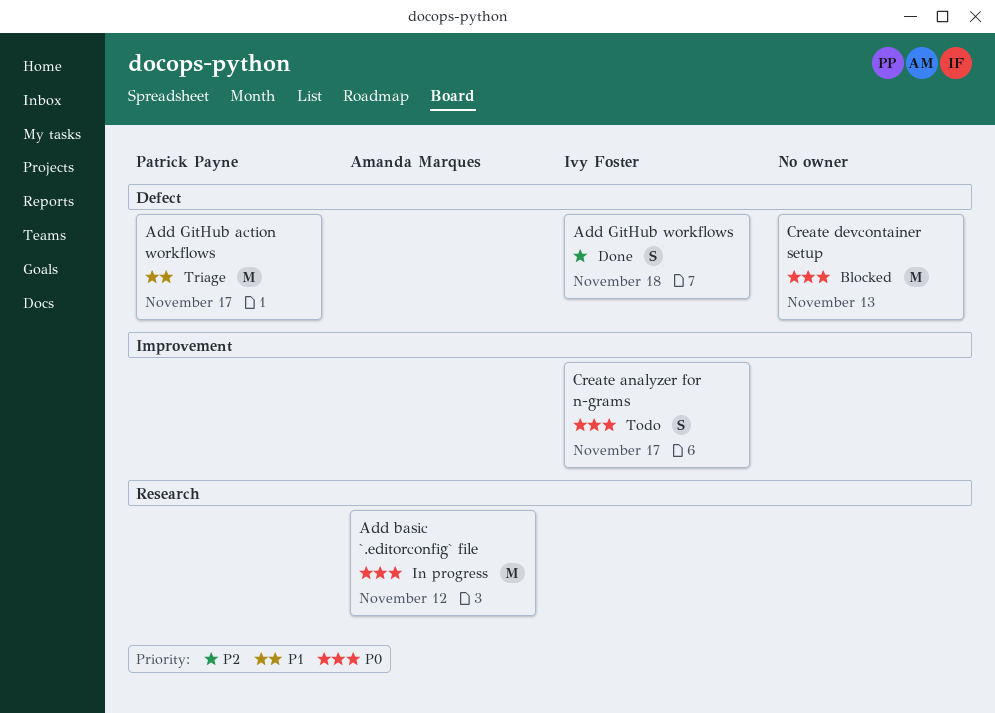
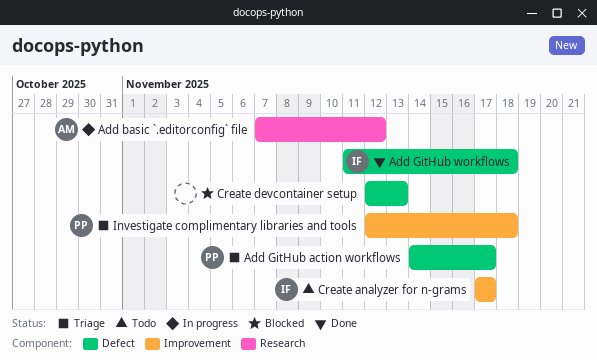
Investigate complimentary libraries and tools: none -> present

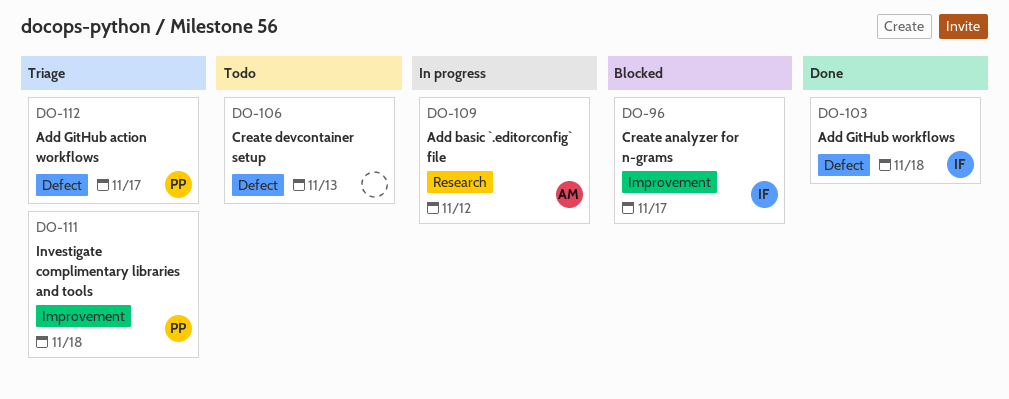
Create analyzer for n-grams, status: Todo -> Blocked
Create devcontainer setup, status: Blocked -> Todo

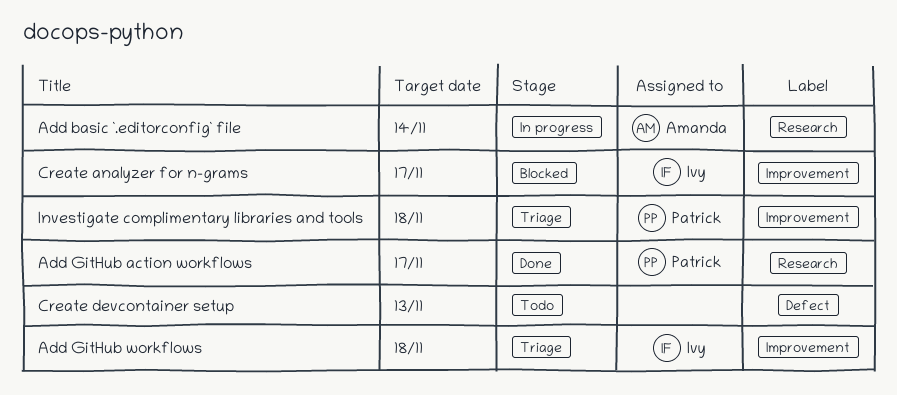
Add basic `.editorconfig` file, due: Nov 12 -> Nov 14
Add GitHub action workflows, status: Triage -> Done
Add GitHub action workflows, label: Defect -> Research
Add GitHub workflows, status: Done -> Triage
Add GitHub workflows, label: Defect -> Improvement

